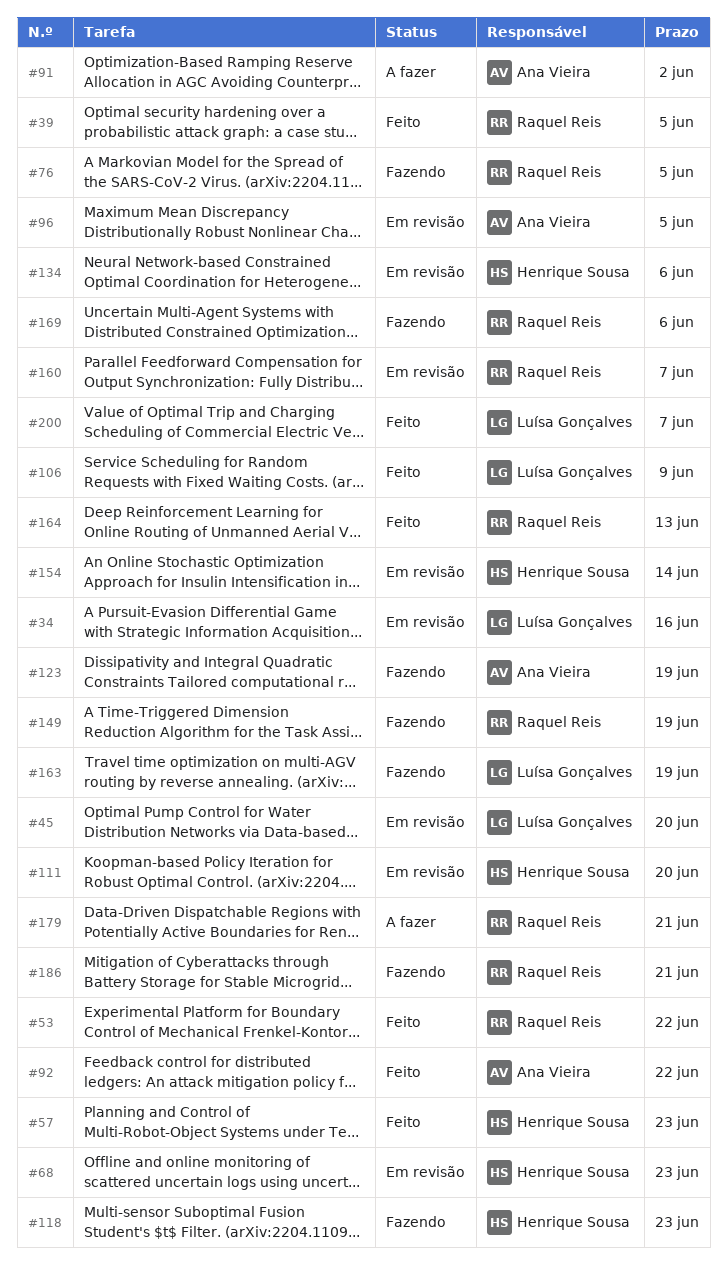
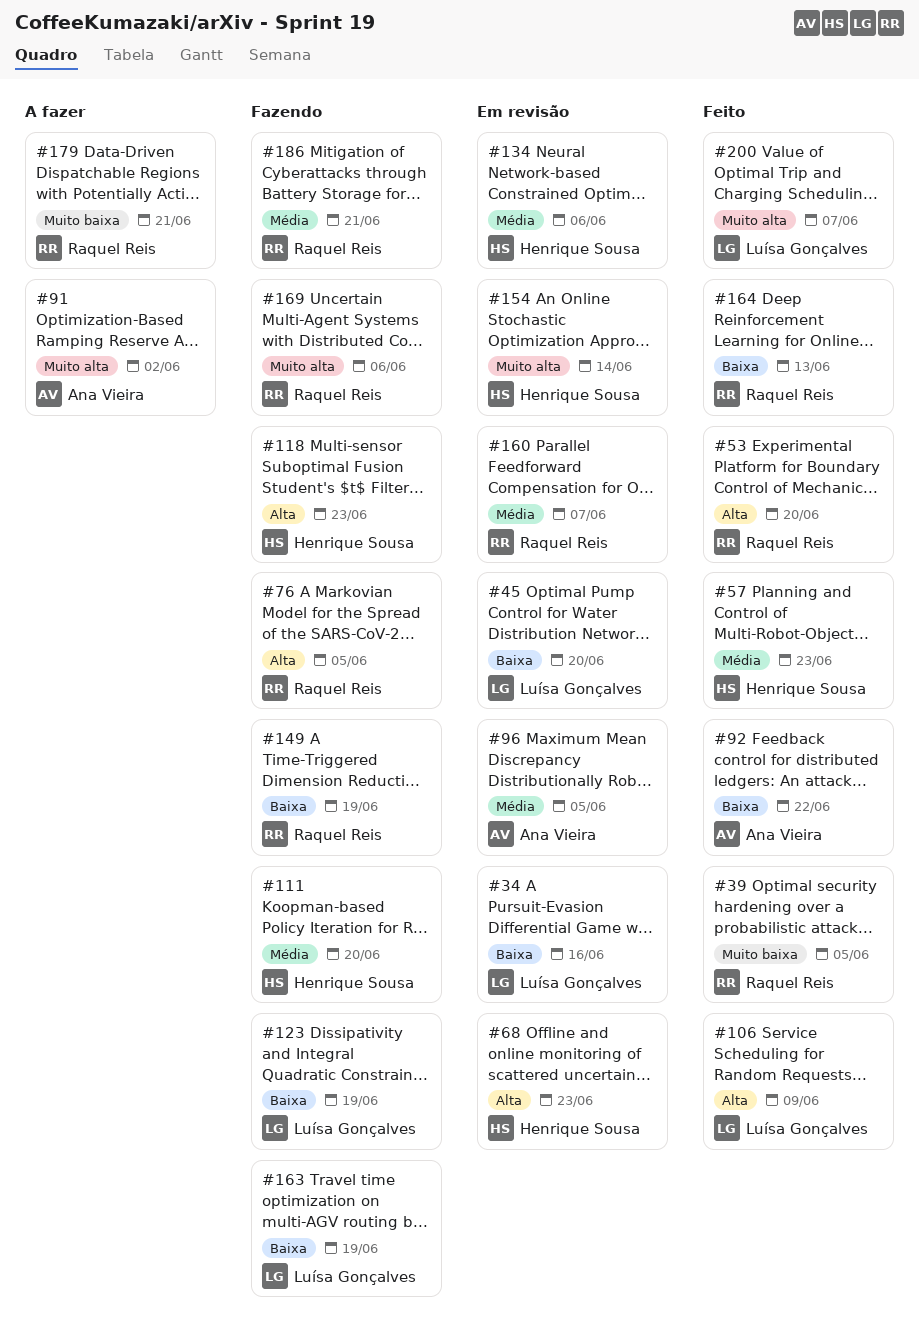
#53, due: Jun 22 -> Jun 20
#111, status: Em revisão -> Fazendo
#123, owner: Ana Vieira -> Luísa Gonçalves

